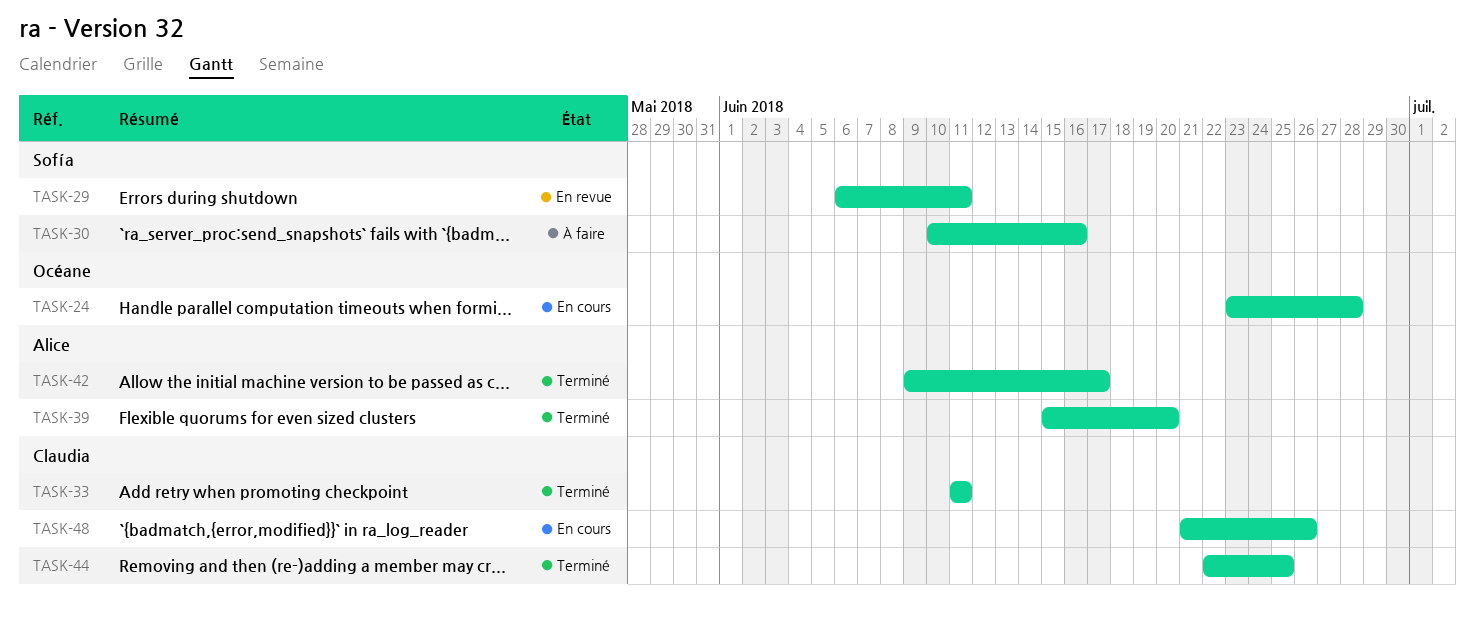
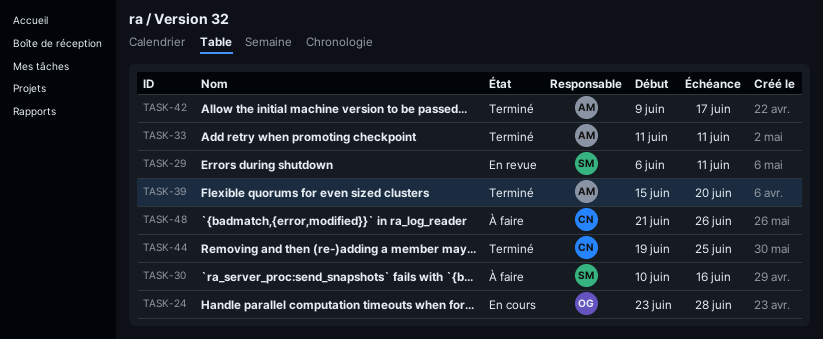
TASK-33, owner: Claudia -> Alice
TASK-44, start: Jun 22 -> Jun 19
TASK-48, status: En cours -> À faire

